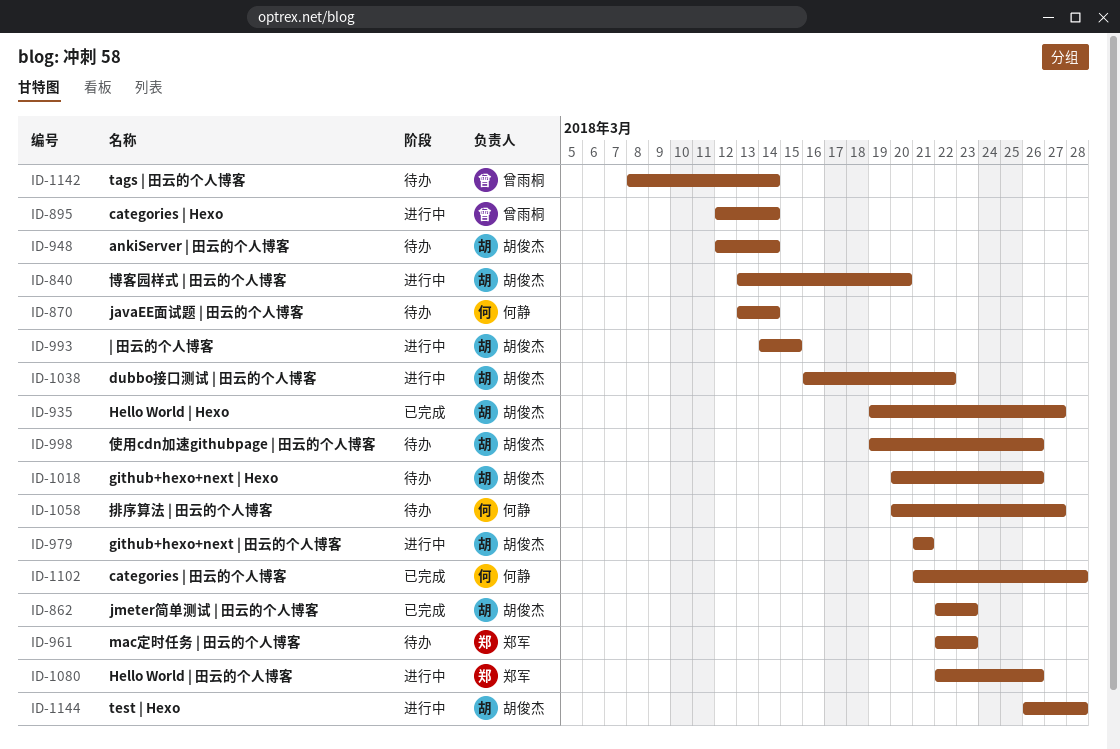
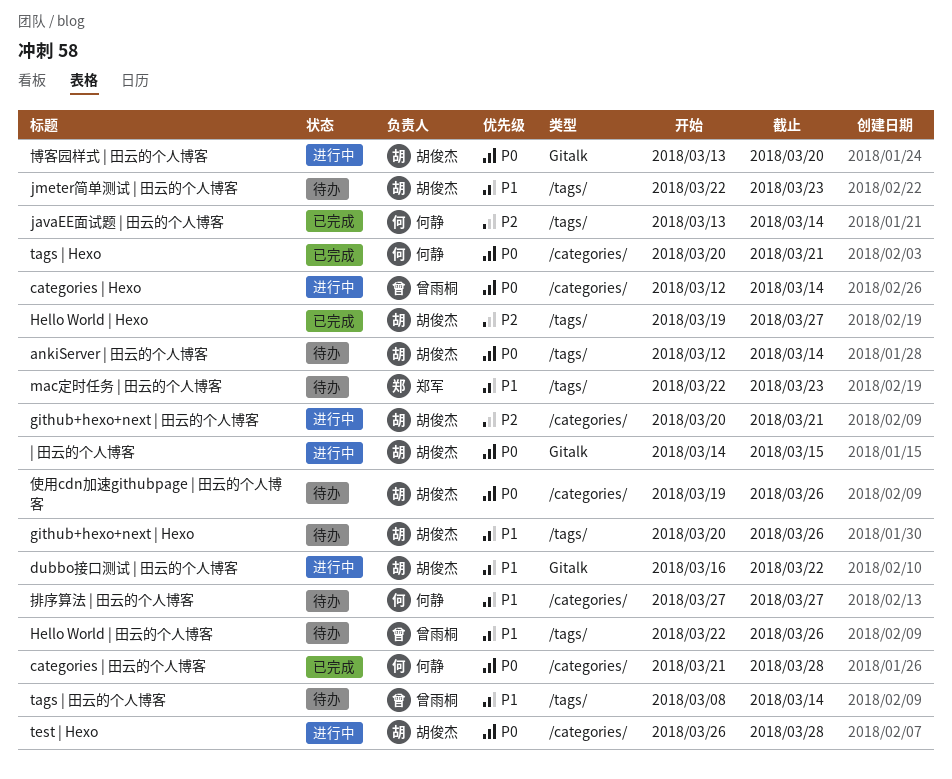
github+hexo+next | 田云的个人博客, start: Mar 21 -> Mar 20
Hello World | 田云的个人博客, status: 进行中 -> 待办
Hello World | 田云的个人博客, owner: 郑军 -> 曾雨桐
javaEE面试题 | 田云的个人博客, status: 待办 -> 已完成
jmeter简单测试 | 田云的个人博客, status: 已完成 -> 待办
tags | Hexo: none -> present
排序算法 | 田云的个人博客, start: Mar 20 -> Mar 27

